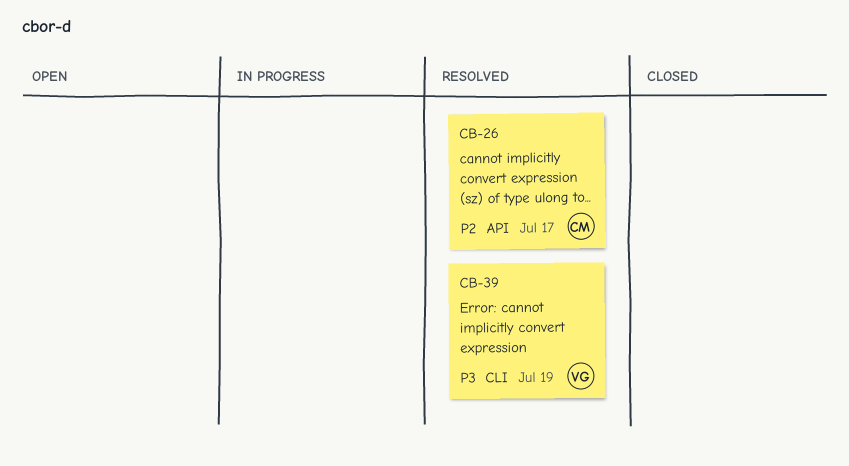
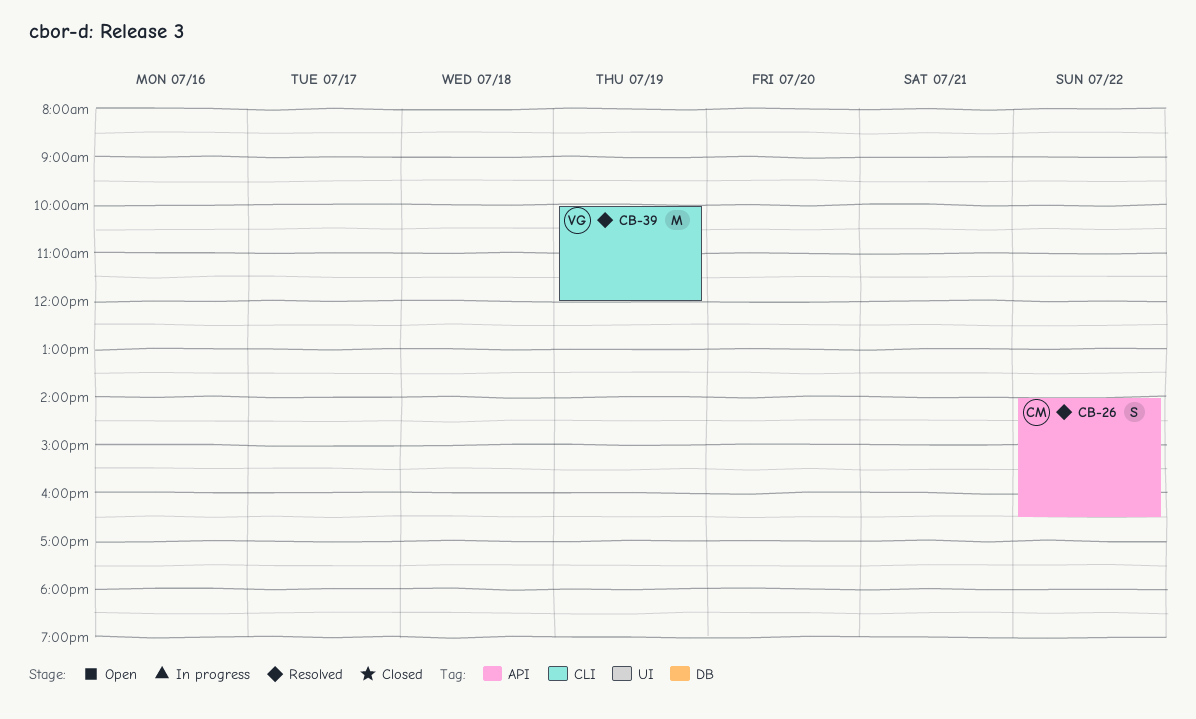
CB-26, day: Jul 17 -> Jul 22

